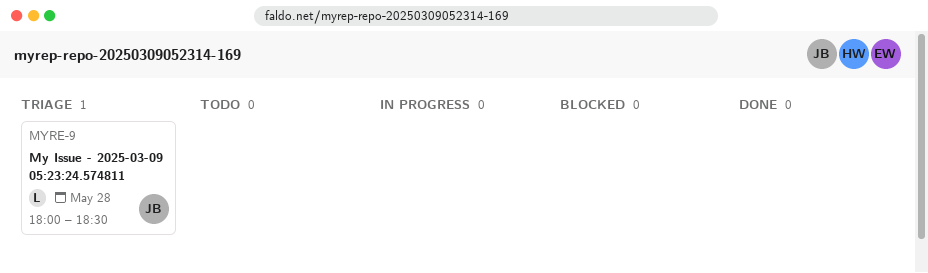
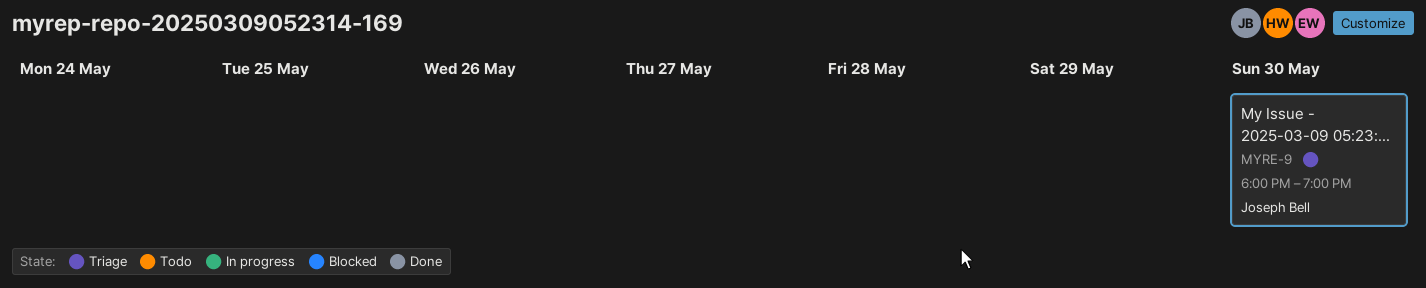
MYRE-9, day: May 28 -> May 30
MYRE-9, ends: 18:30 -> 19:00

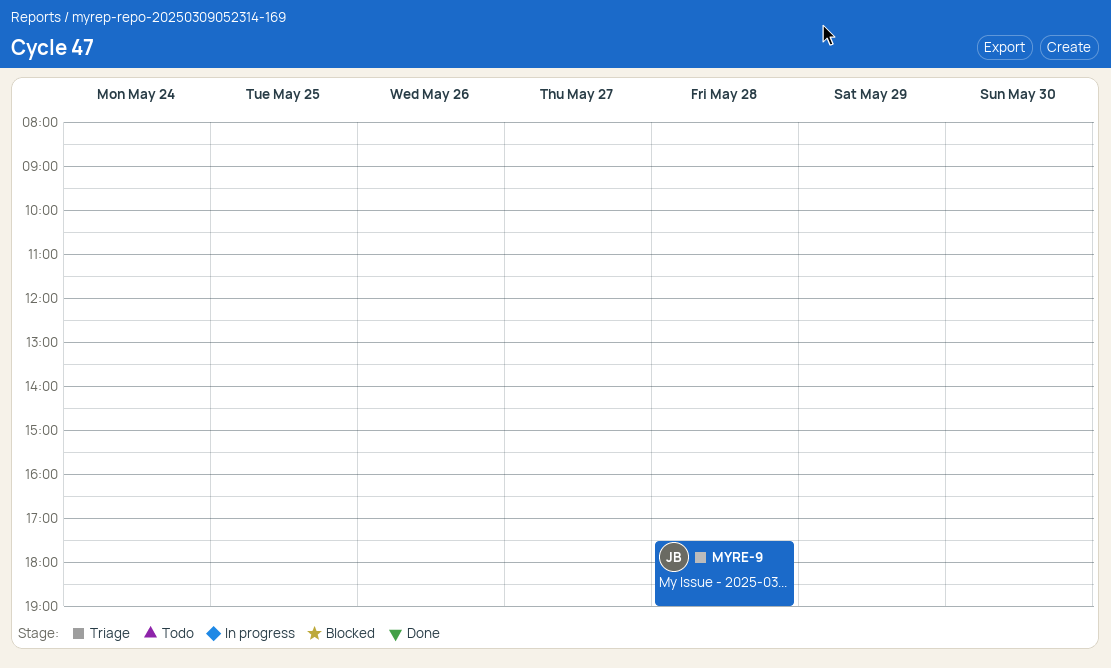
MYRE-9, day: May 30 -> May 28
MYRE-9, begins: 18:00 -> 17:30

